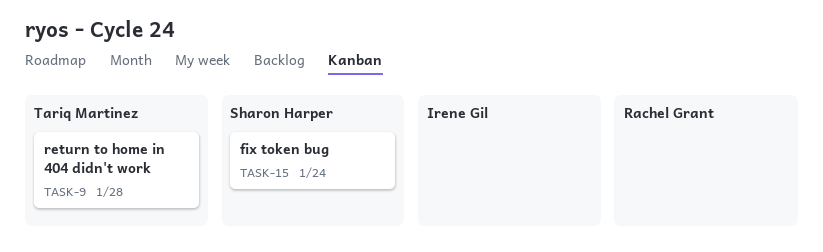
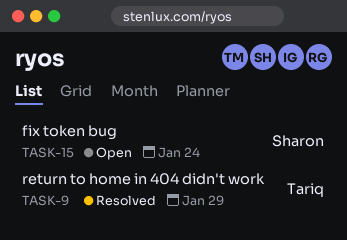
TASK-9, due: Jan 28 -> Jan 29

